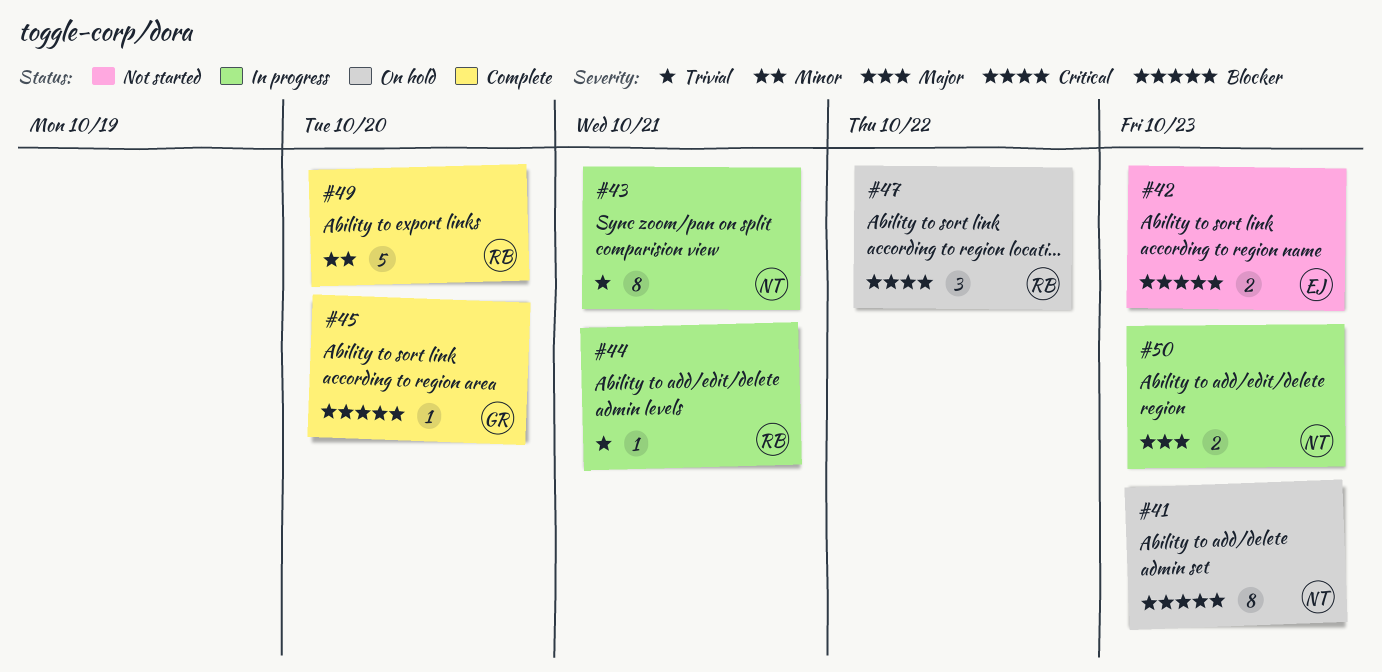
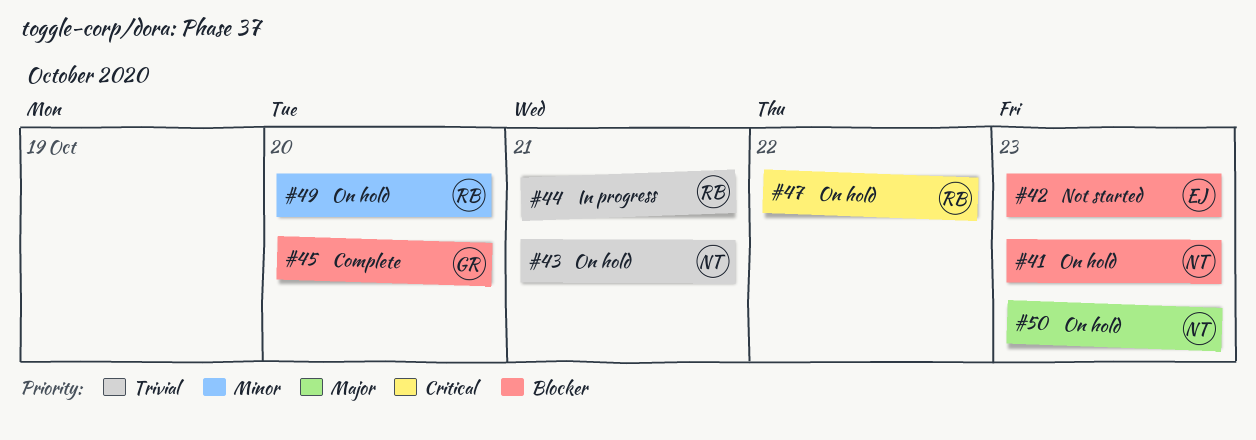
#43, status: In progress -> On hold
#49, status: Complete -> On hold
#50, status: In progress -> On hold

